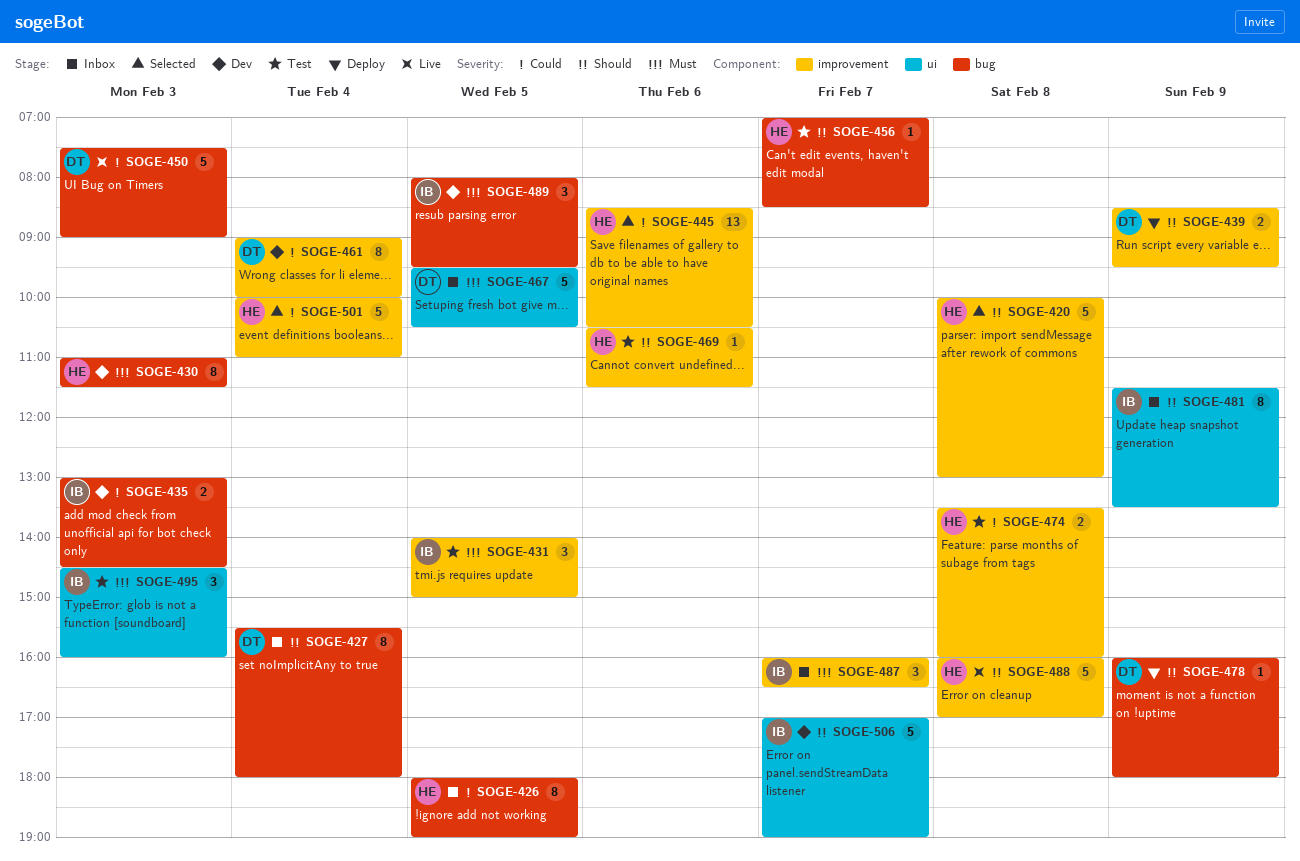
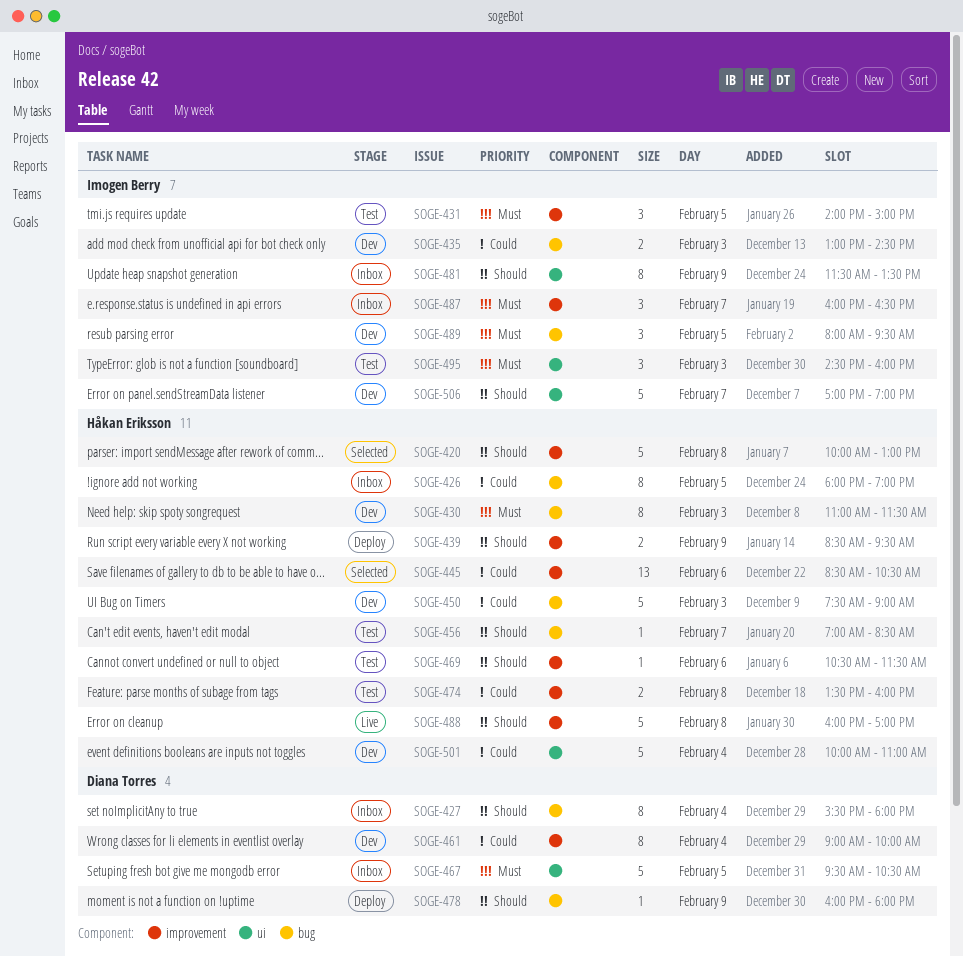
SOGE-439, owner: Diana Torres -> Håkan Eriksson
SOGE-450, status: Live -> Dev
SOGE-450, owner: Diana Torres -> Håkan Eriksson
SOGE-501, status: Selected -> Dev
SOGE-501, label: improvement -> ui

